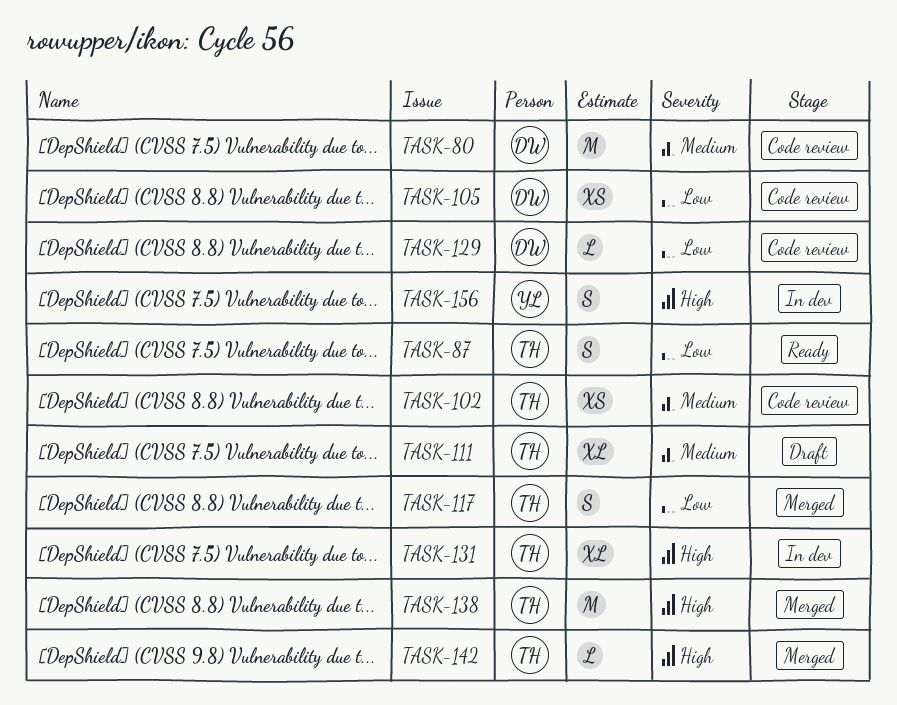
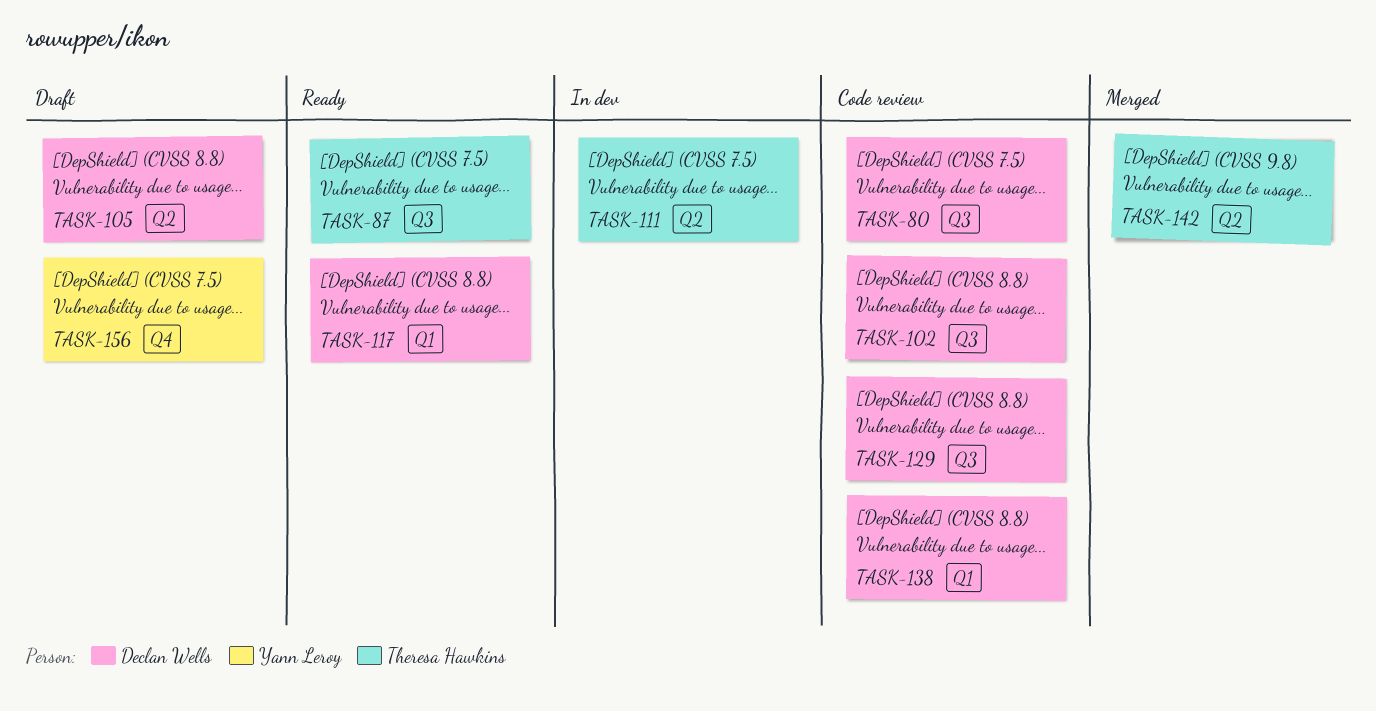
TASK-102, owner: Theresa Hawkins -> Declan Wells
TASK-105, status: Code review -> Draft
TASK-111, status: Draft -> In dev
TASK-117, status: Merged -> Ready
TASK-117, owner: Theresa Hawkins -> Declan Wells
TASK-131: present -> none
TASK-138, status: Merged -> Code review
TASK-138, owner: Theresa Hawkins -> Declan Wells
TASK-156, status: In dev -> Draft

